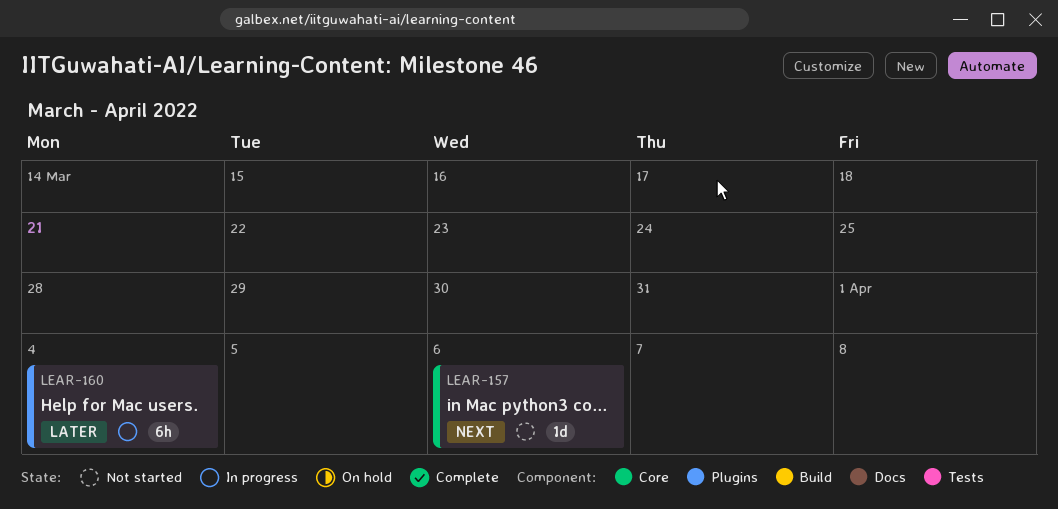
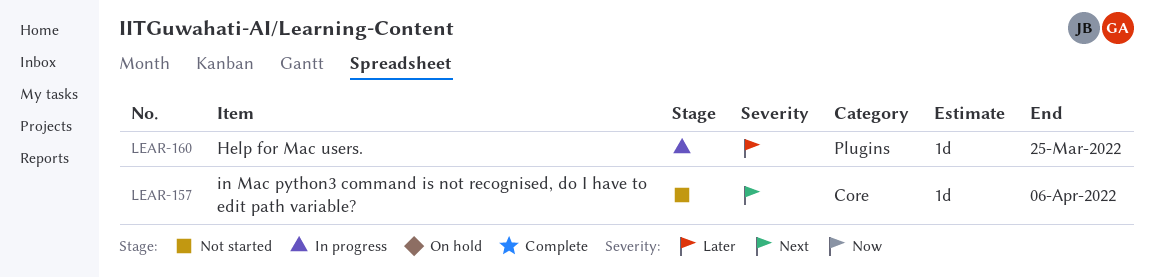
LEAR-160, estimate: 6h -> 1d
LEAR-160, due: Apr 4 -> Mar 25

